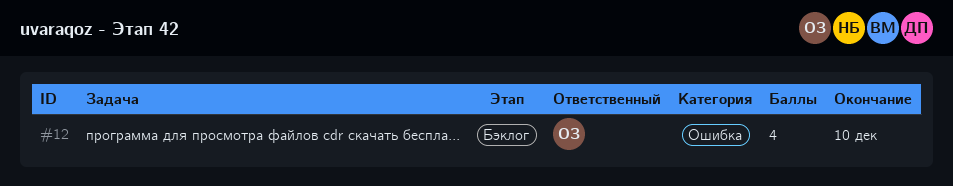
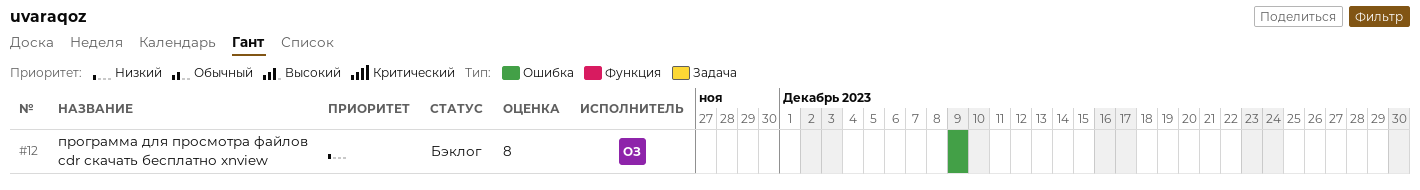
#12, estimate: 4 -> 8
#12, due: Dec 10 -> Dec 9

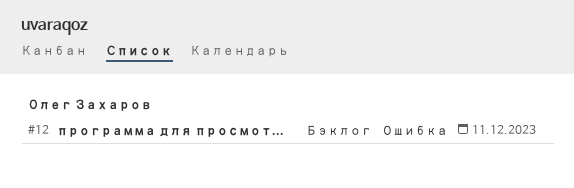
#12, due: Dec 9 -> Dec 11

